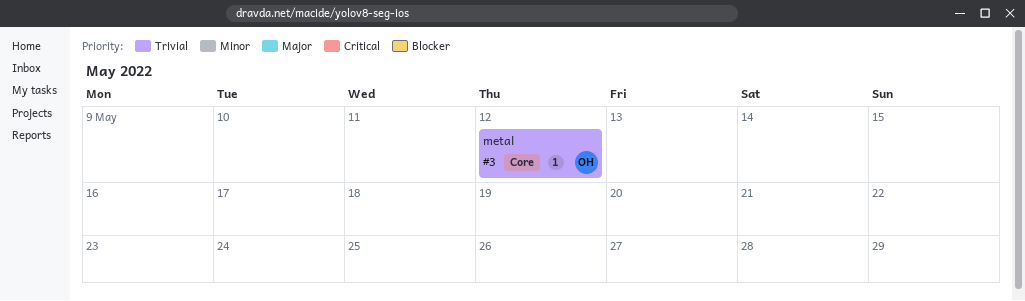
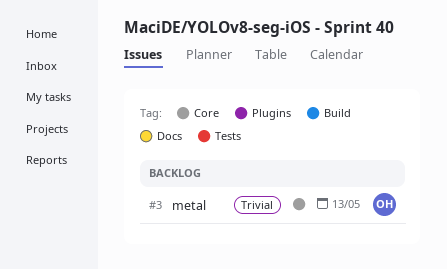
#3, due: May 12 -> May 13

